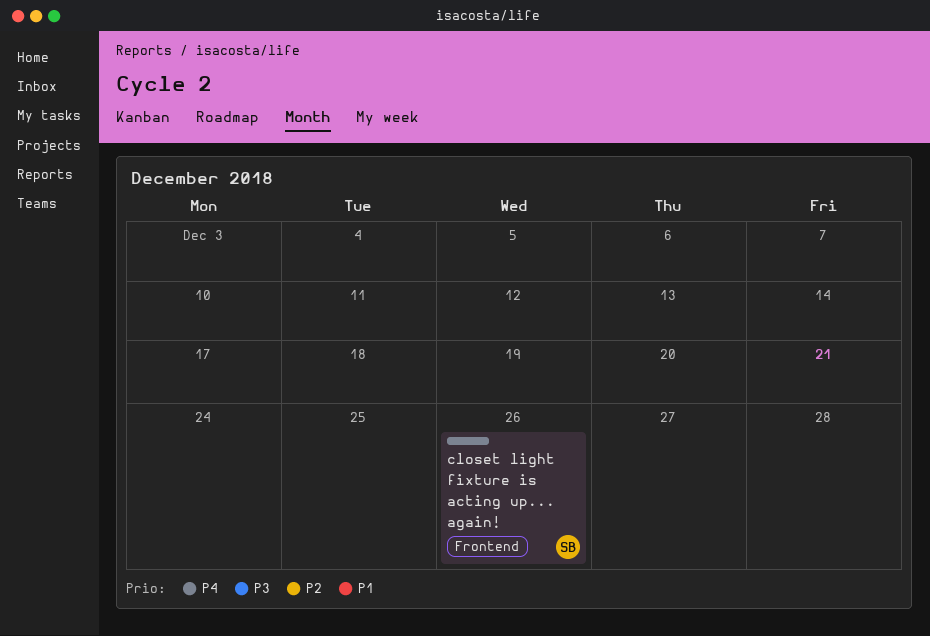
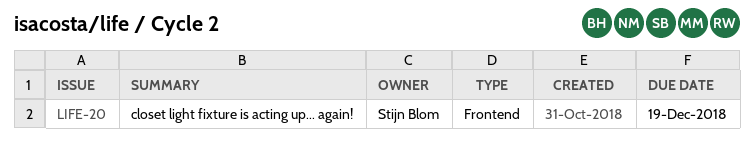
closet light fixture is acting up... again!, due: Dec 26 -> Dec 19

